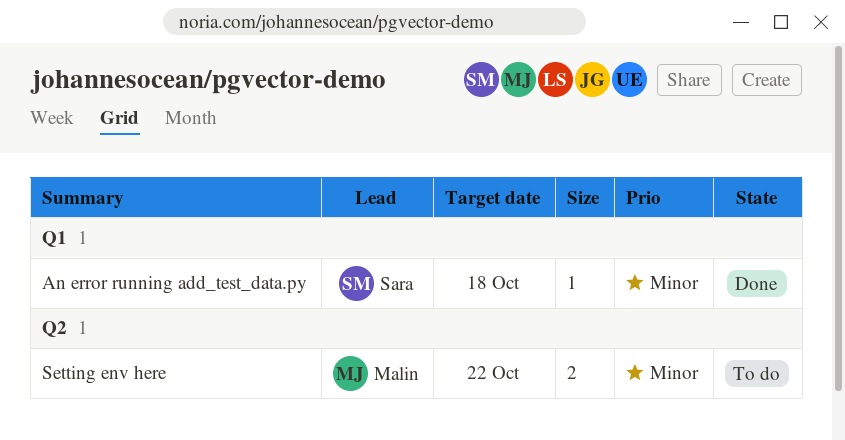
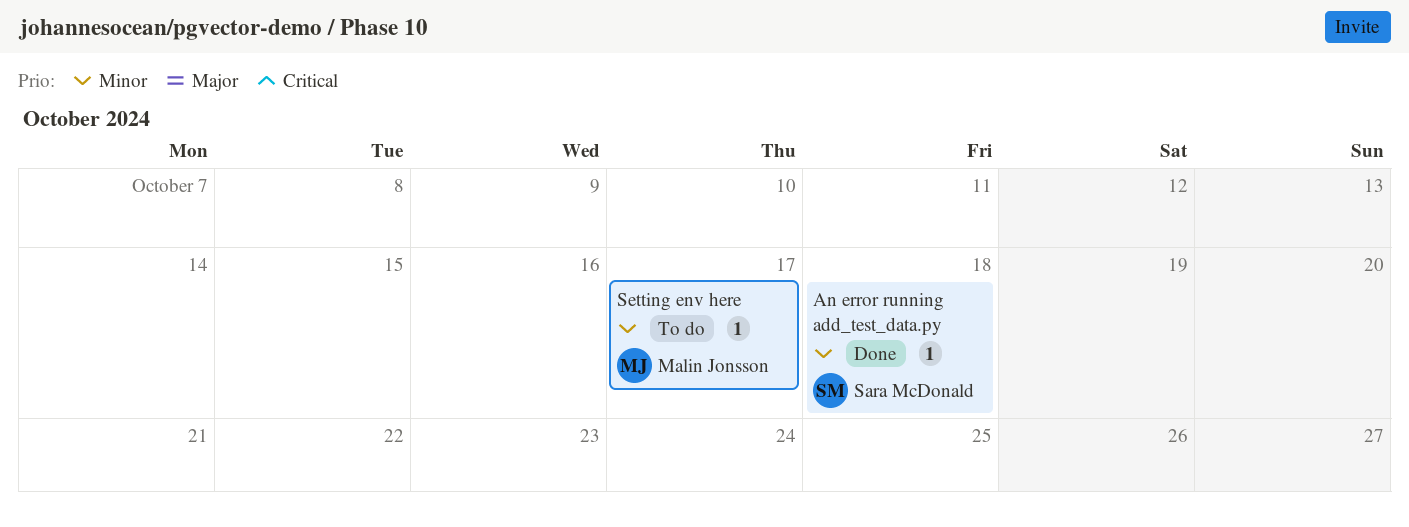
Setting env here, estimate: 2 -> 1
Setting env here, due: Oct 22 -> Oct 17

